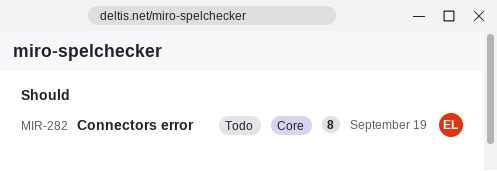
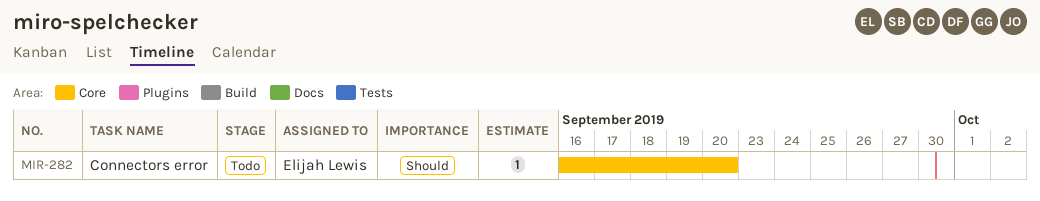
MIR-282, estimate: 8 -> 1
MIR-282, due: Sep 19 -> Sep 20

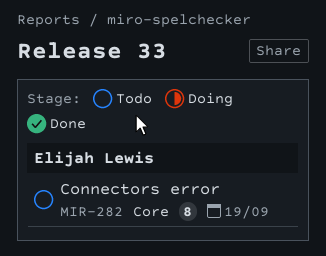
MIR-282, estimate: 1 -> 8
MIR-282, due: Sep 20 -> Sep 19

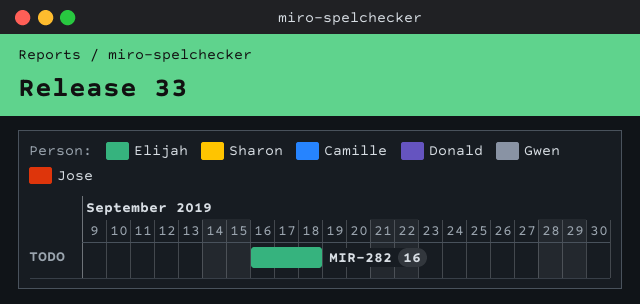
MIR-282, estimate: 8 -> 16
MIR-282, due: Sep 19 -> Sep 18

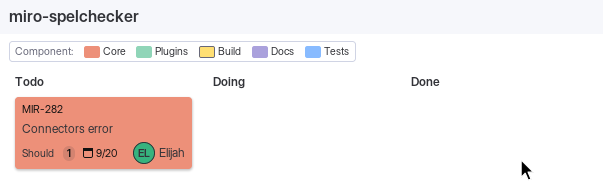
MIR-282, estimate: 16 -> 1
MIR-282, due: Sep 18 -> Sep 20

